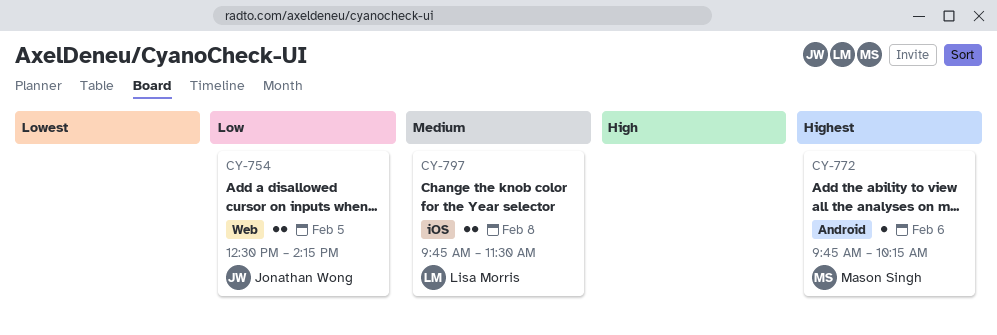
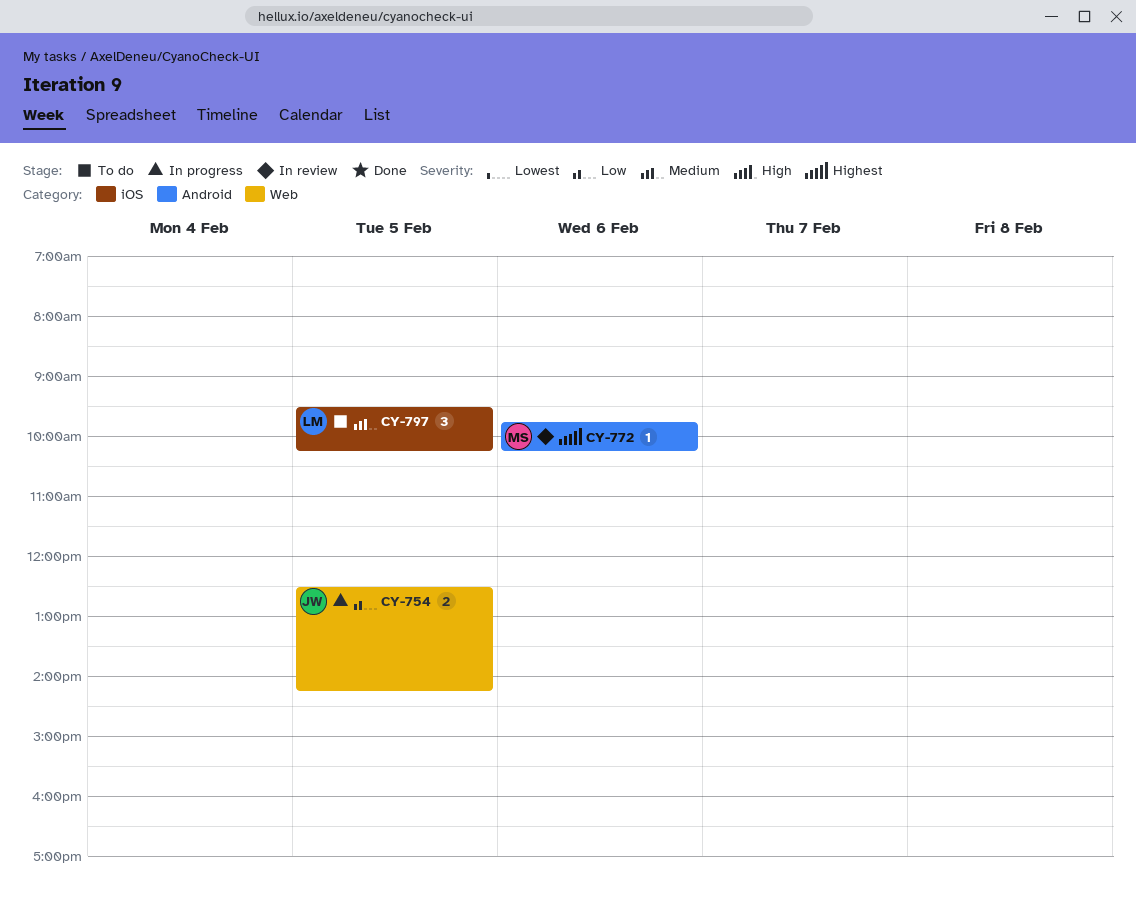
CY-797, estimate: 2 -> 3
CY-797, day: Feb 8 -> Feb 5
CY-797, begins: 09:45 -> 09:30
CY-797, ends: 11:30 -> 10:15

